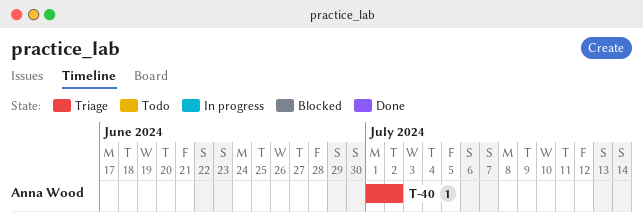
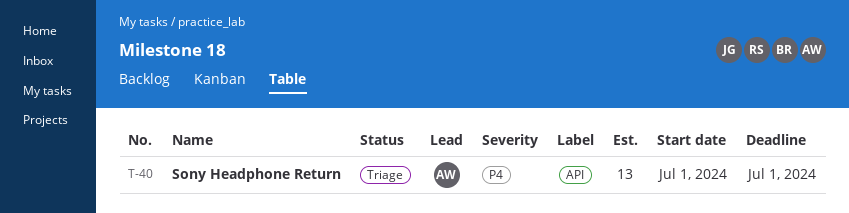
T-40, estimate: 1 -> 13
T-40, due: Jul 2 -> Jul 1

